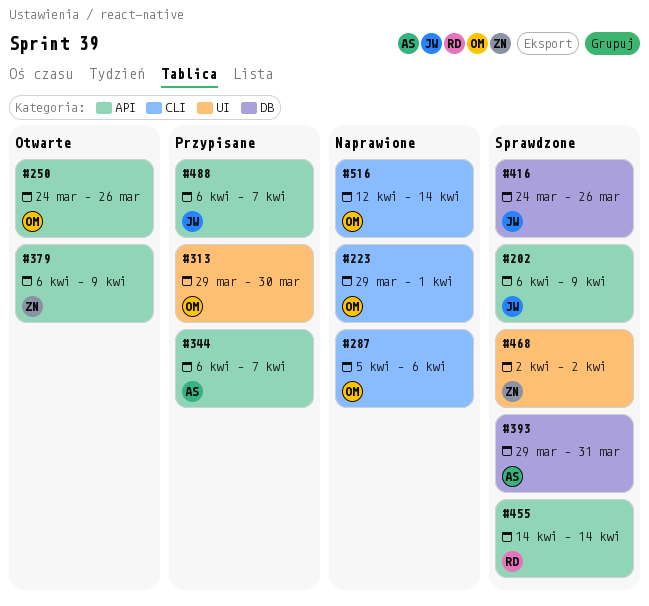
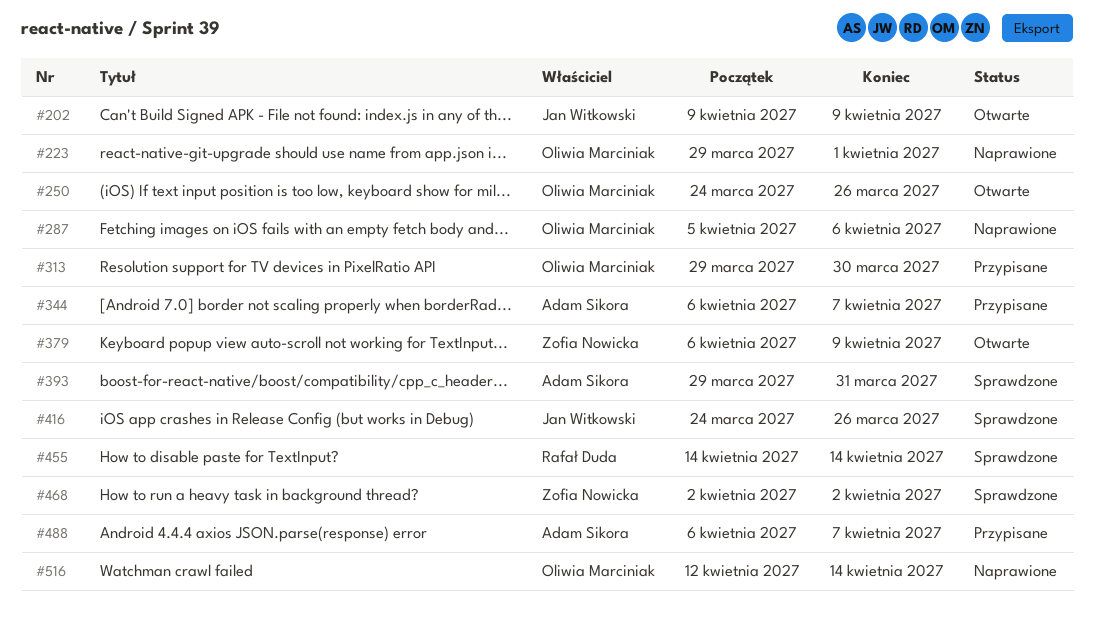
#202, status: Sprawdzone -> Otwarte
#202, start: Apr 6 -> Apr 9
#488, owner: Jan Witkowski -> Adam Sikora

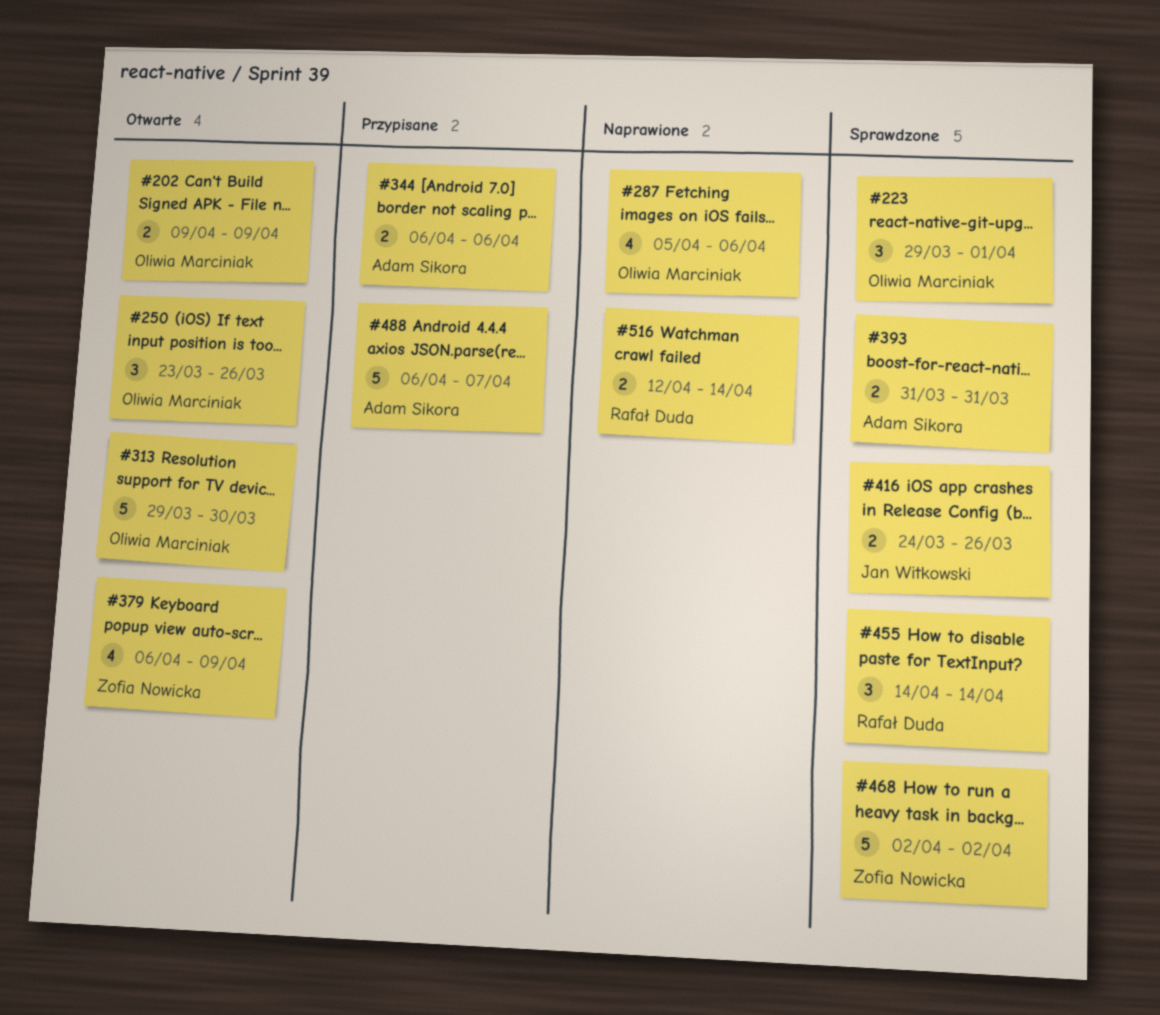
#202, owner: Jan Witkowski -> Oliwia Marciniak
#223, status: Naprawione -> Sprawdzone
#250, start: Mar 24 -> Mar 23
#313, status: Przypisane -> Otwarte
#344, due: Apr 7 -> Apr 6
#393, start: Mar 29 -> Mar 31
#516, owner: Oliwia Marciniak -> Rafał Duda

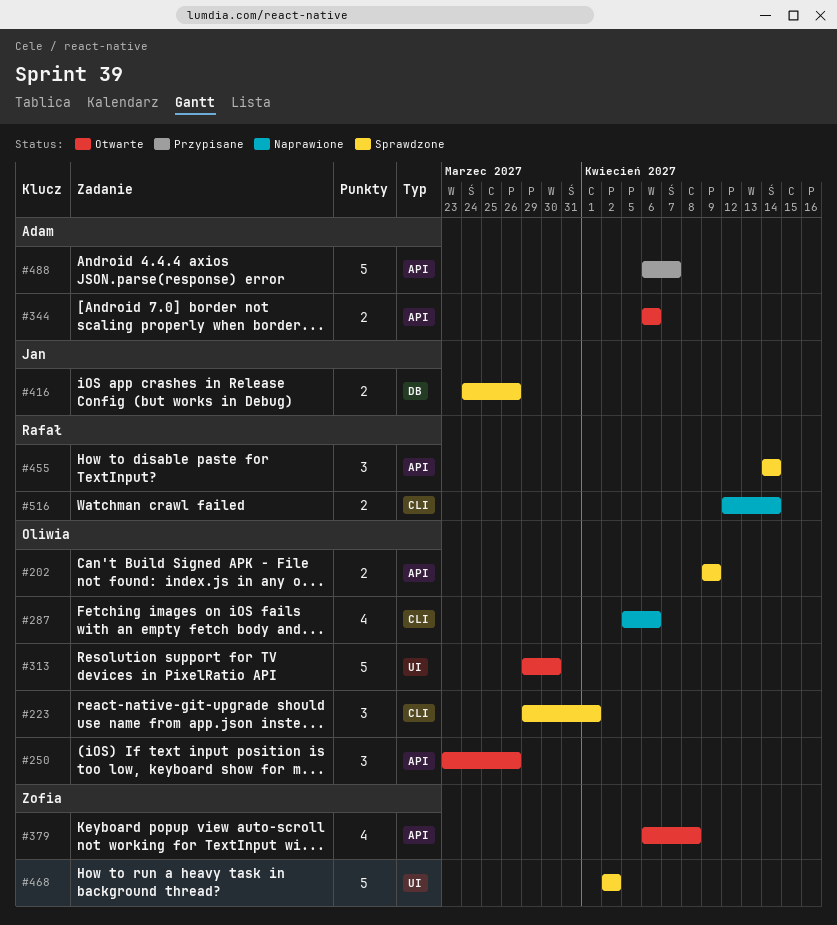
#202, status: Otwarte -> Sprawdzone
#344, status: Przypisane -> Otwarte
#379, due: Apr 9 -> Apr 8
#393: present -> none

